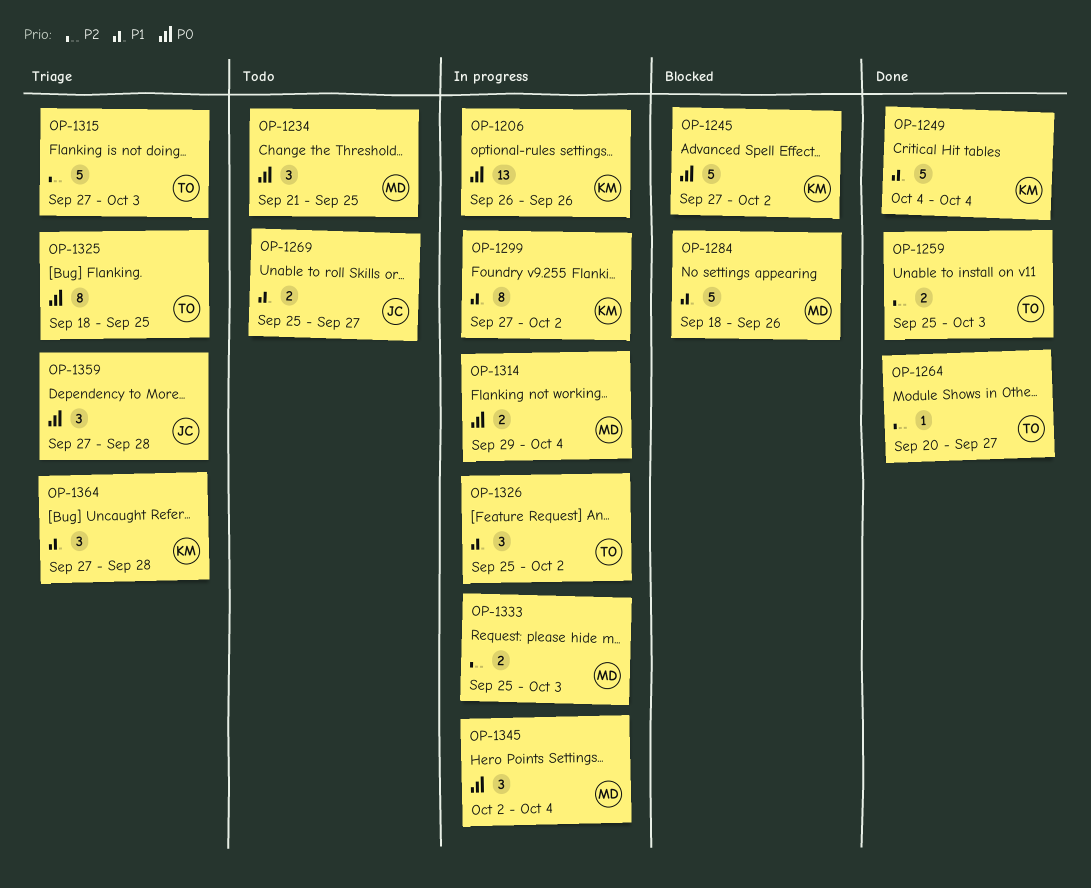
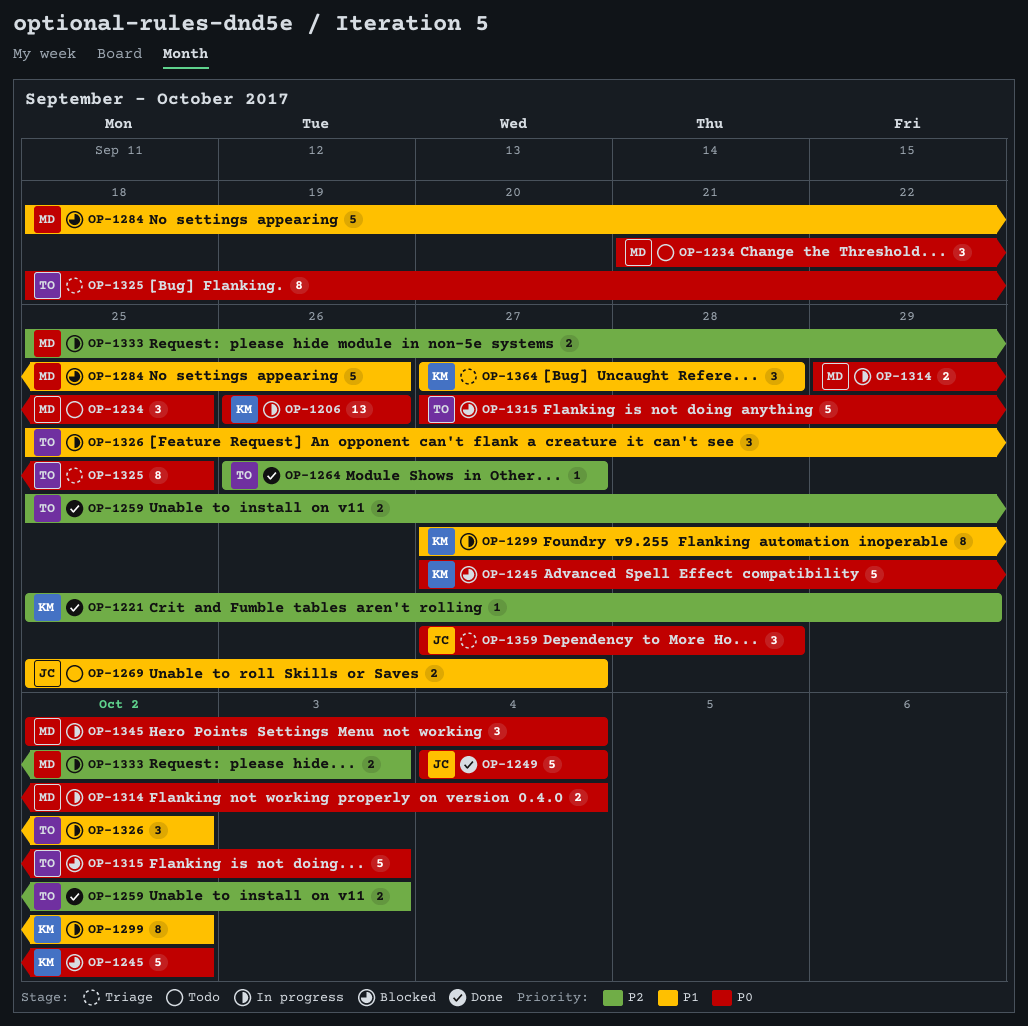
OP-1221: none -> present
OP-1249, owner: KM -> JC
OP-1249, priority: P1 -> P0
OP-1264, start: Sep 20 -> Sep 26
OP-1315, status: Triage -> Blocked
OP-1315, priority: P2 -> P0

